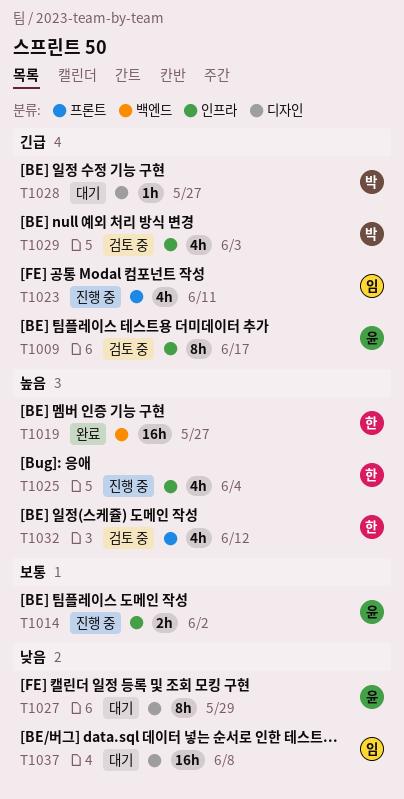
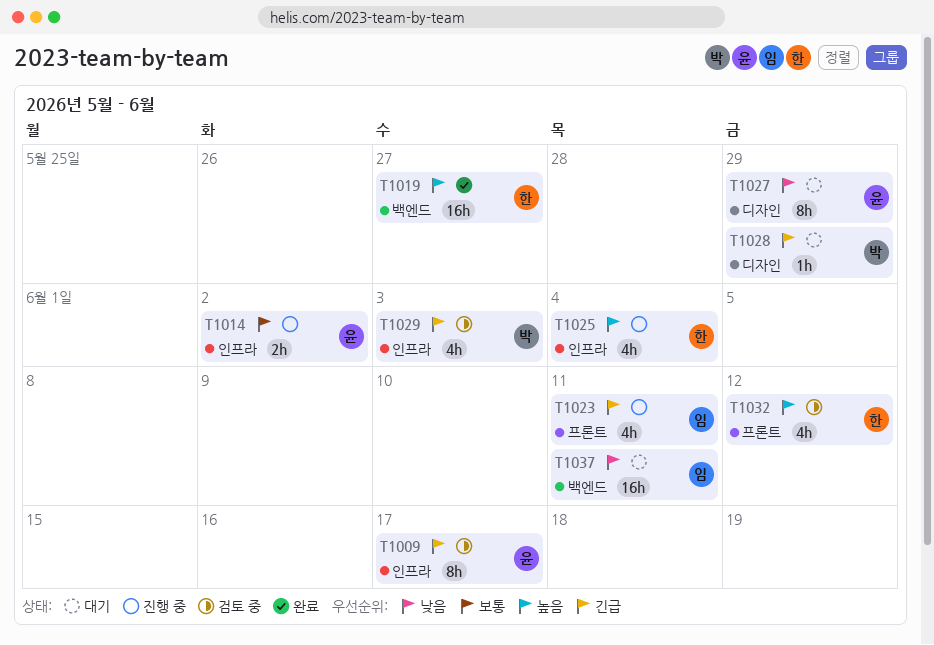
T1028, due: May 27 -> May 29
T1037, label: 디자인 -> 백엔드
T1037, due: Jun 8 -> Jun 11

